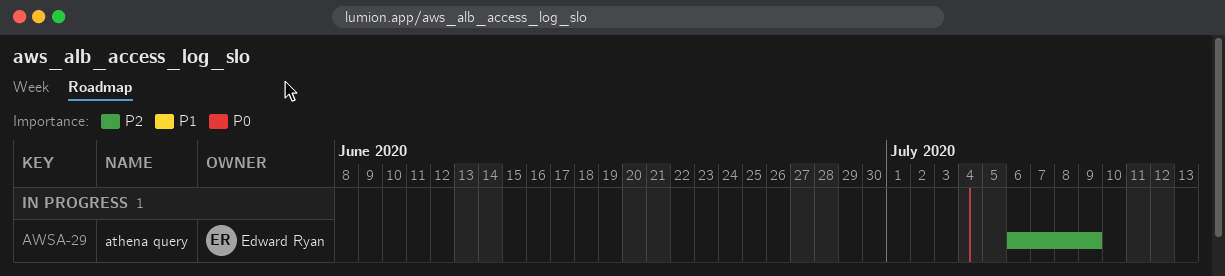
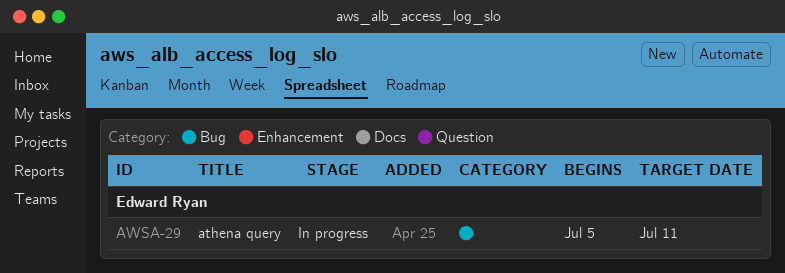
AWSA-29, start: Jul 6 -> Jul 5
AWSA-29, due: Jul 9 -> Jul 11

